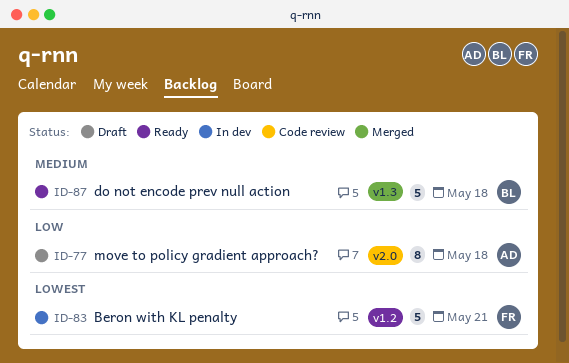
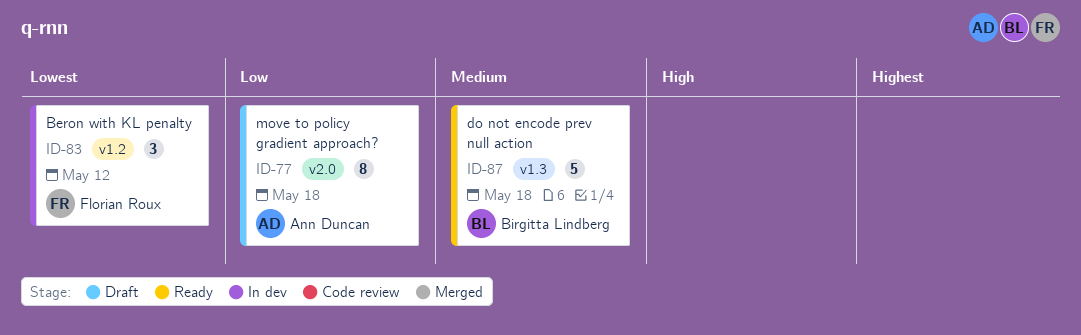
ID-83, estimate: 5 -> 3
ID-83, due: May 21 -> May 12

